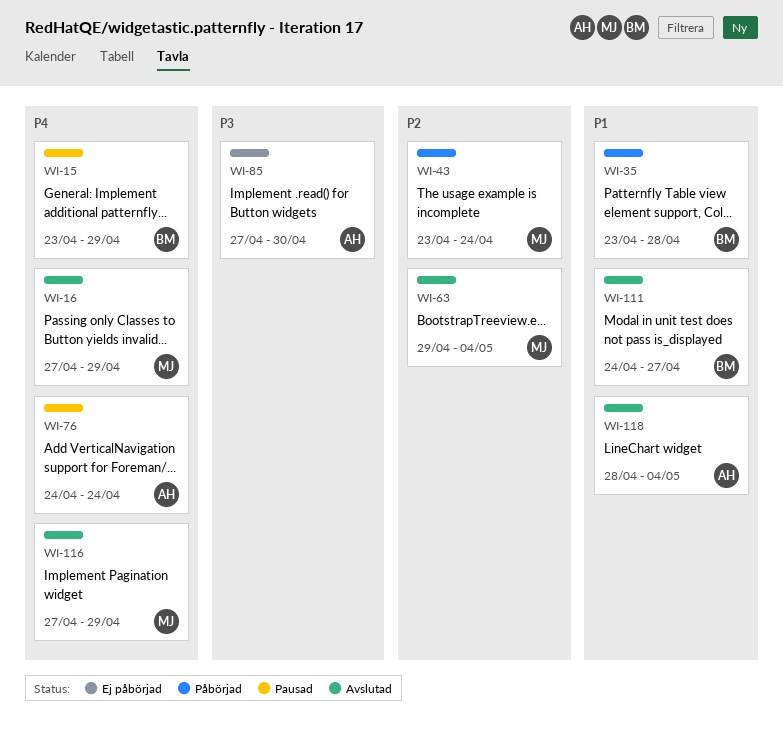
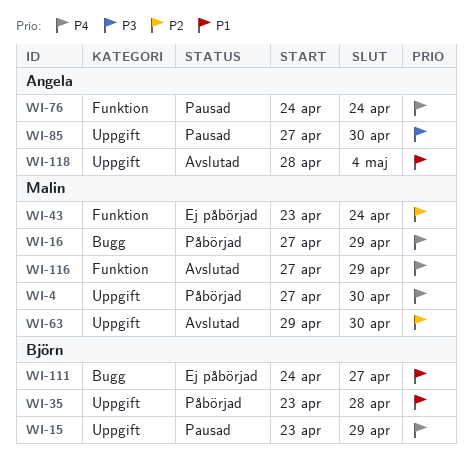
WI-4: none -> present
WI-16, status: Avslutad -> Påbörjad
WI-43, status: Påbörjad -> Ej påbörjad
WI-63, due: May 4 -> Apr 30
WI-85, status: Ej påbörjad -> Pausad
WI-111, status: Avslutad -> Ej påbörjad

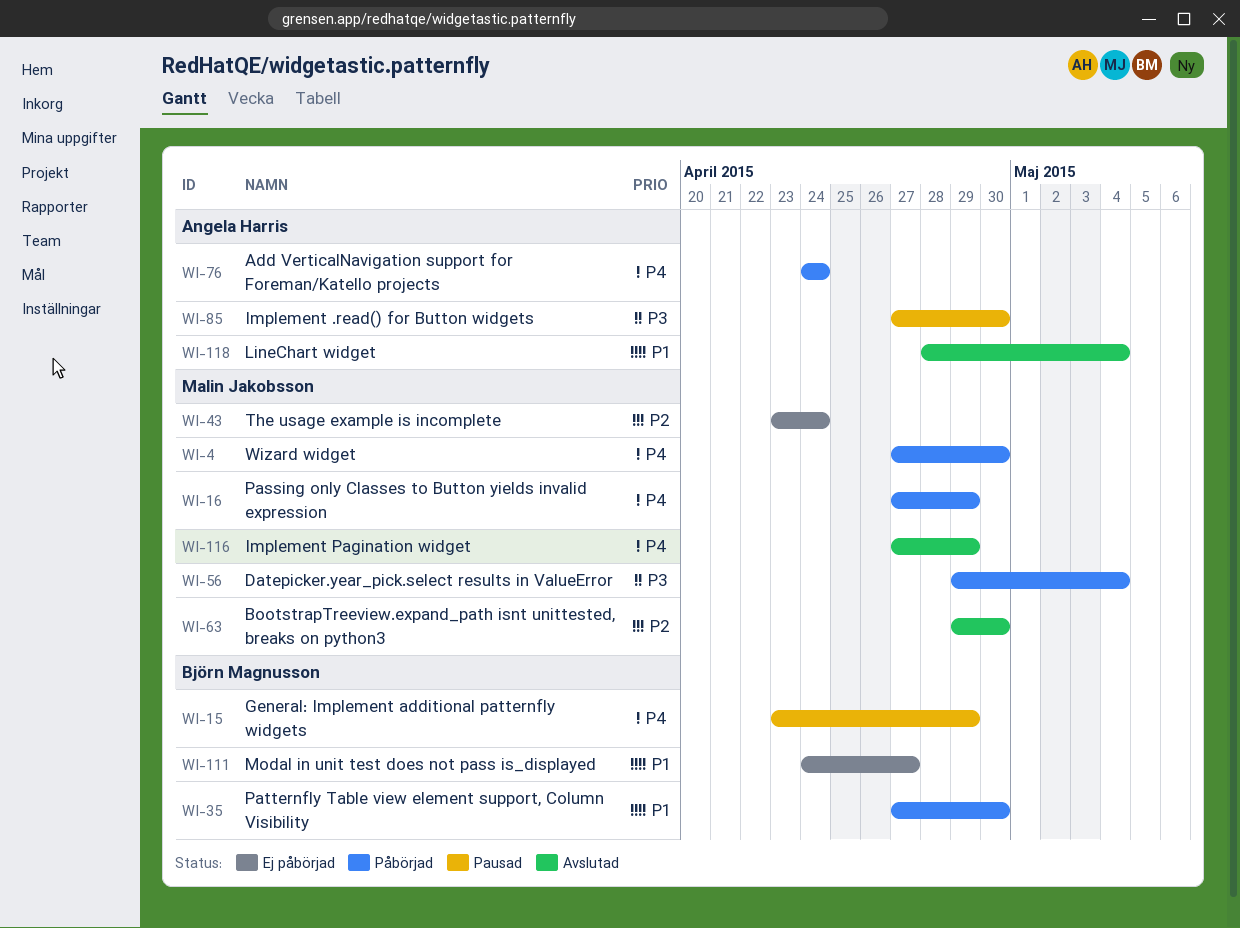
WI-35, start: Apr 23 -> Apr 27
WI-35, due: Apr 28 -> Apr 30
WI-56: none -> present
WI-76, status: Pausad -> Påbörjad

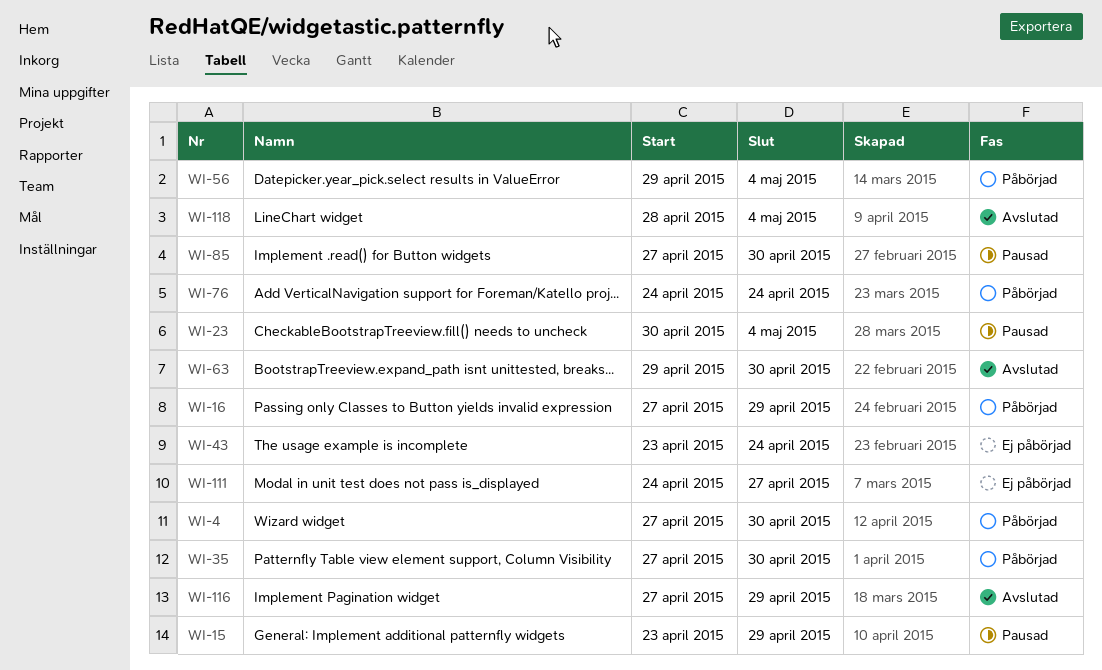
WI-23: none -> present

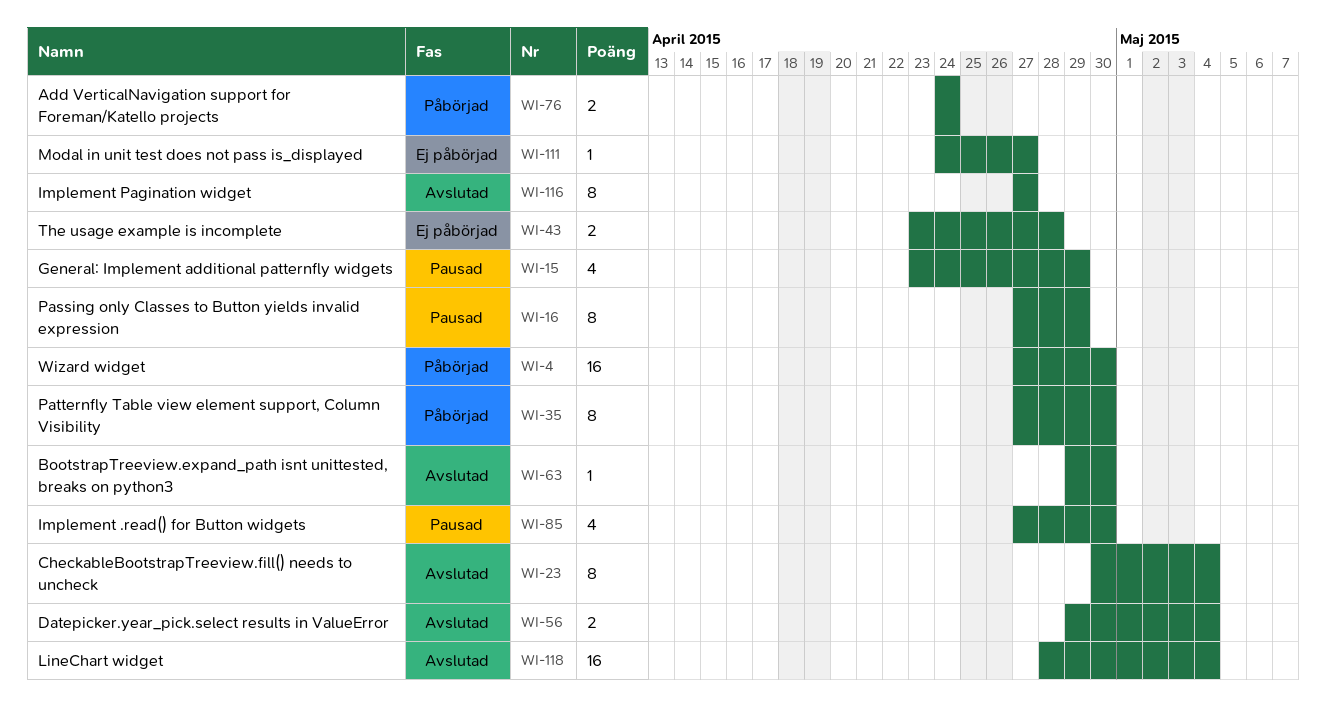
WI-16, status: Påbörjad -> Pausad
WI-23, status: Pausad -> Avslutad
WI-43, due: Apr 24 -> Apr 28
WI-56, status: Påbörjad -> Avslutad
WI-116, due: Apr 29 -> Apr 27

